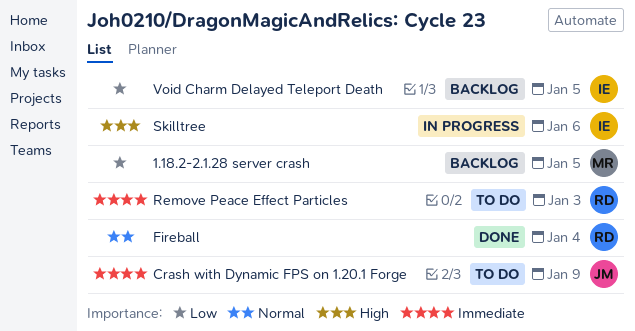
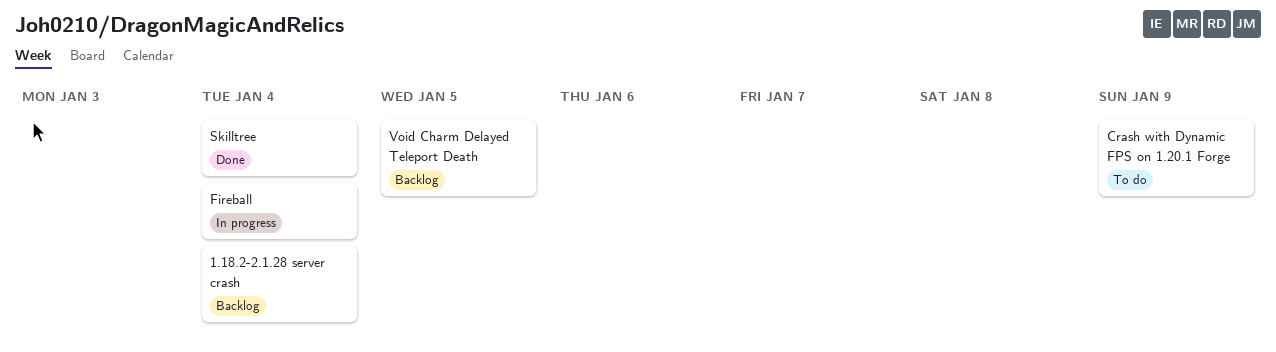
1.18.2-2.1.28 server crash, due: Jan 5 -> Jan 4
Fireball, status: Done -> In progress
Remove Peace Effect Particles: present -> none
Skilltree, status: In progress -> Done
Skilltree, due: Jan 6 -> Jan 4

